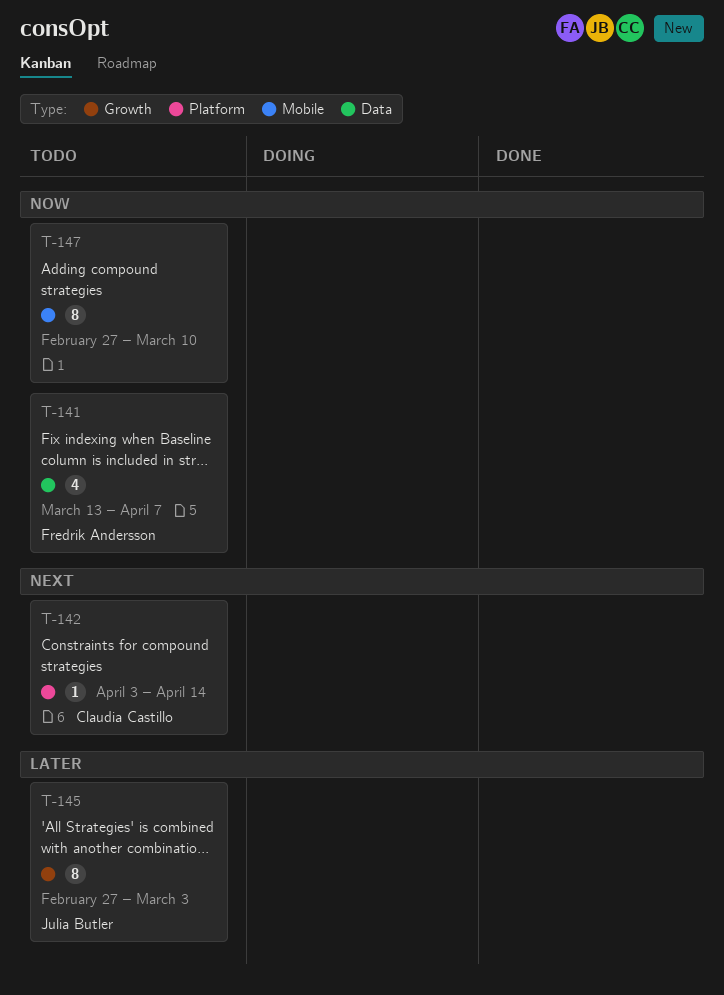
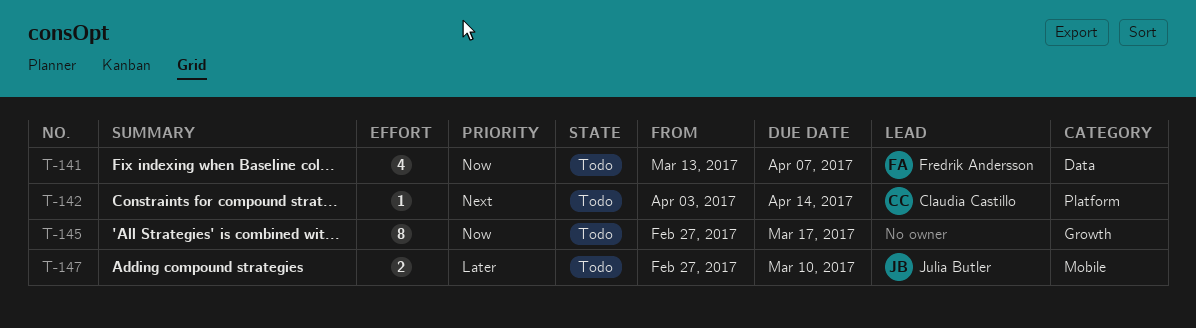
T-145, owner: Julia Butler -> none
T-145, priority: Later -> Now
T-145, due: Mar 3 -> Mar 17
T-147, owner: none -> Julia Butler
T-147, priority: Now -> Later
T-147, estimate: 8 -> 2

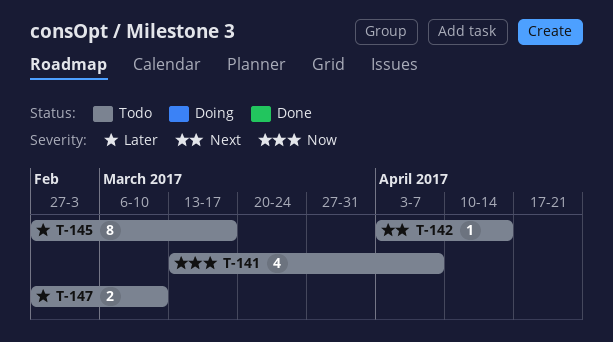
T-145, priority: Now -> Later

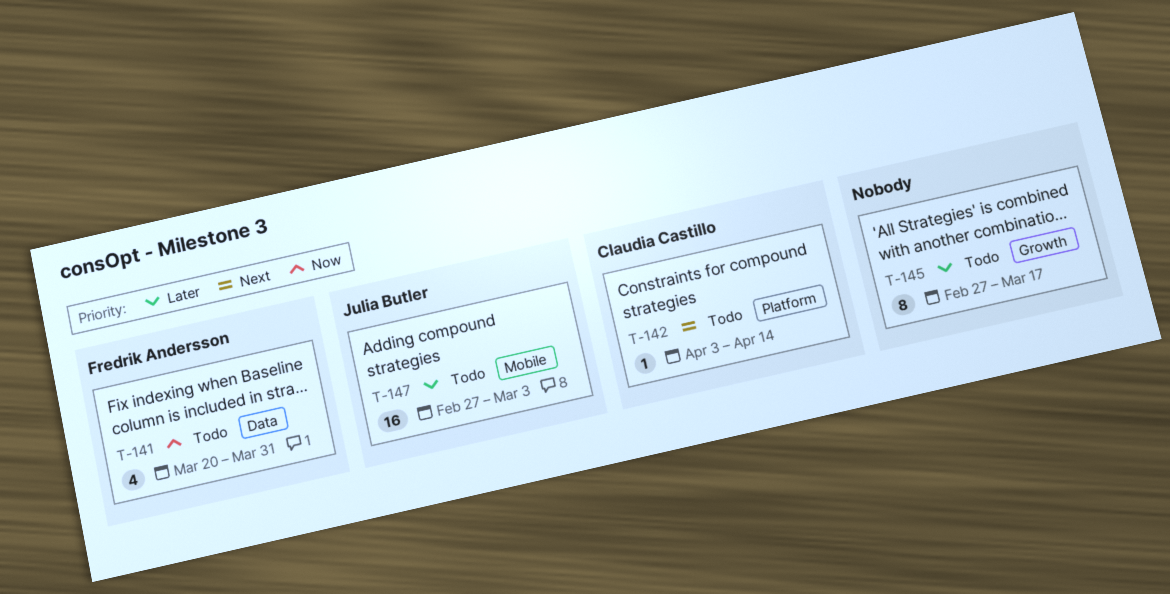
T-141, start: Mar 13 -> Mar 20
T-141, due: Apr 7 -> Mar 31
T-147, estimate: 2 -> 16
T-147, due: Mar 10 -> Mar 3

